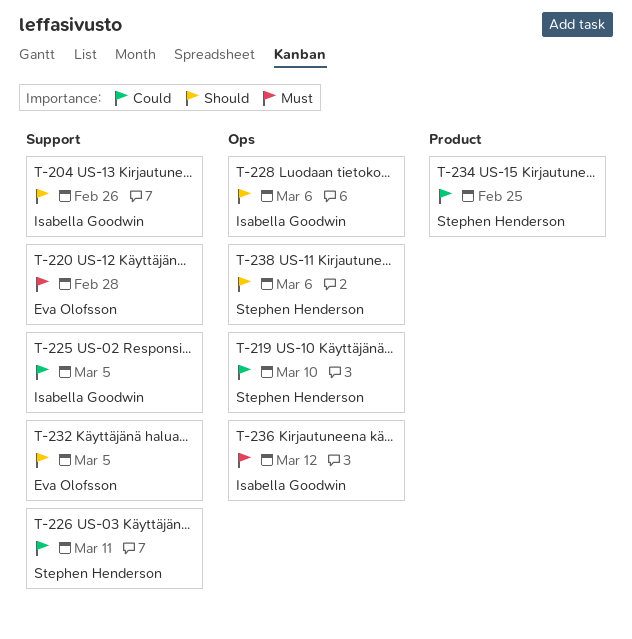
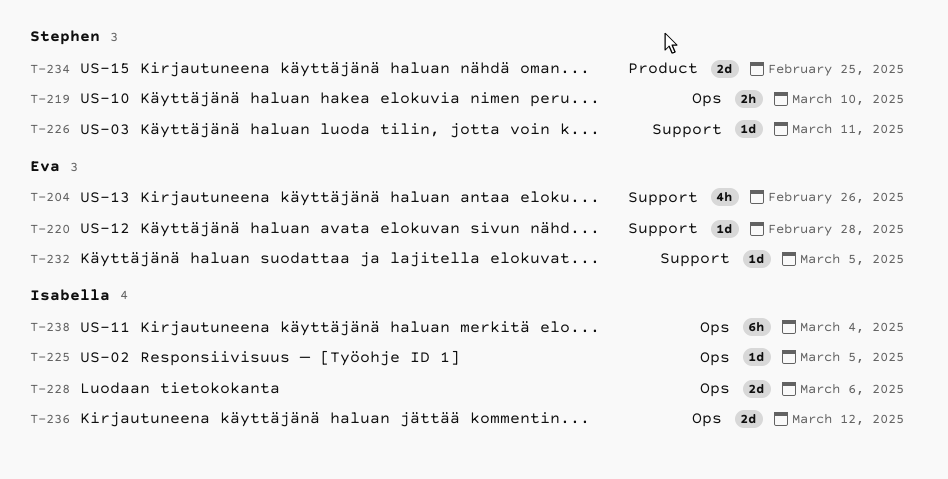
T-204, owner: Isabella Goodwin -> Eva Olofsson
T-225, label: Support -> Ops
T-238, owner: Stephen Henderson -> Isabella Goodwin
T-238, due: Mar 6 -> Mar 4

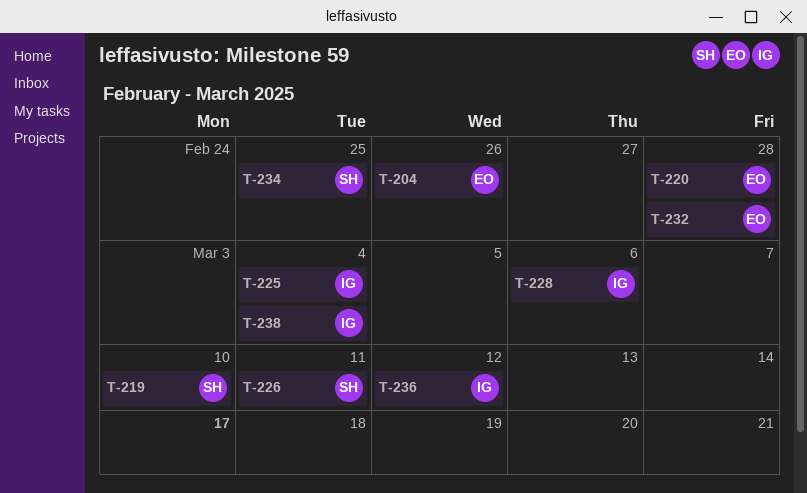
T-225, due: Mar 5 -> Mar 4
T-232, due: Mar 5 -> Feb 28

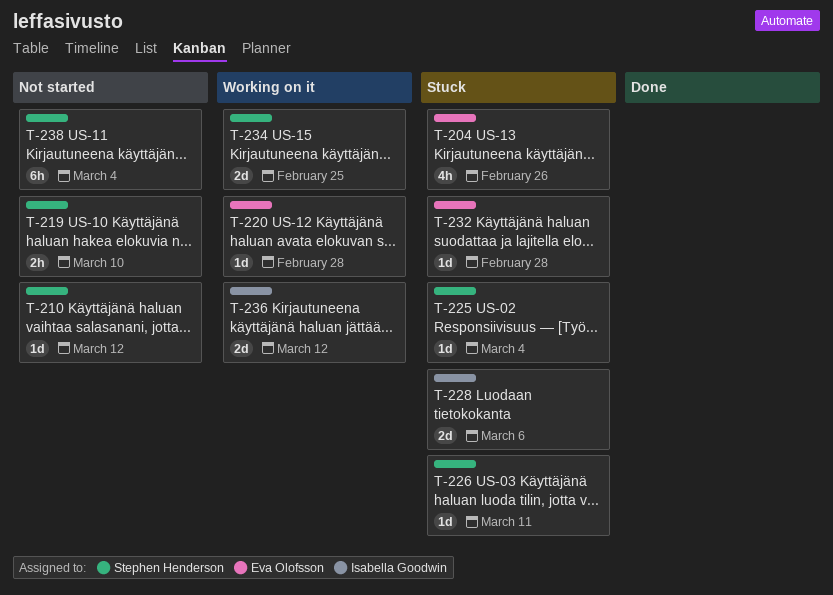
T-210: none -> present
T-225, owner: Isabella Goodwin -> Stephen Henderson
T-238, owner: Isabella Goodwin -> Stephen Henderson

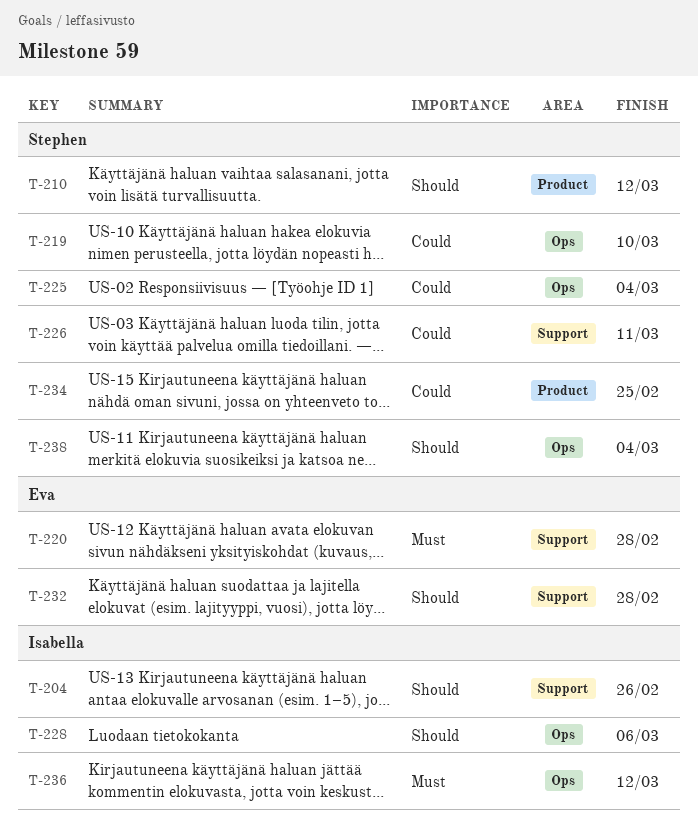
T-204, owner: Eva Olofsson -> Isabella Goodwin

